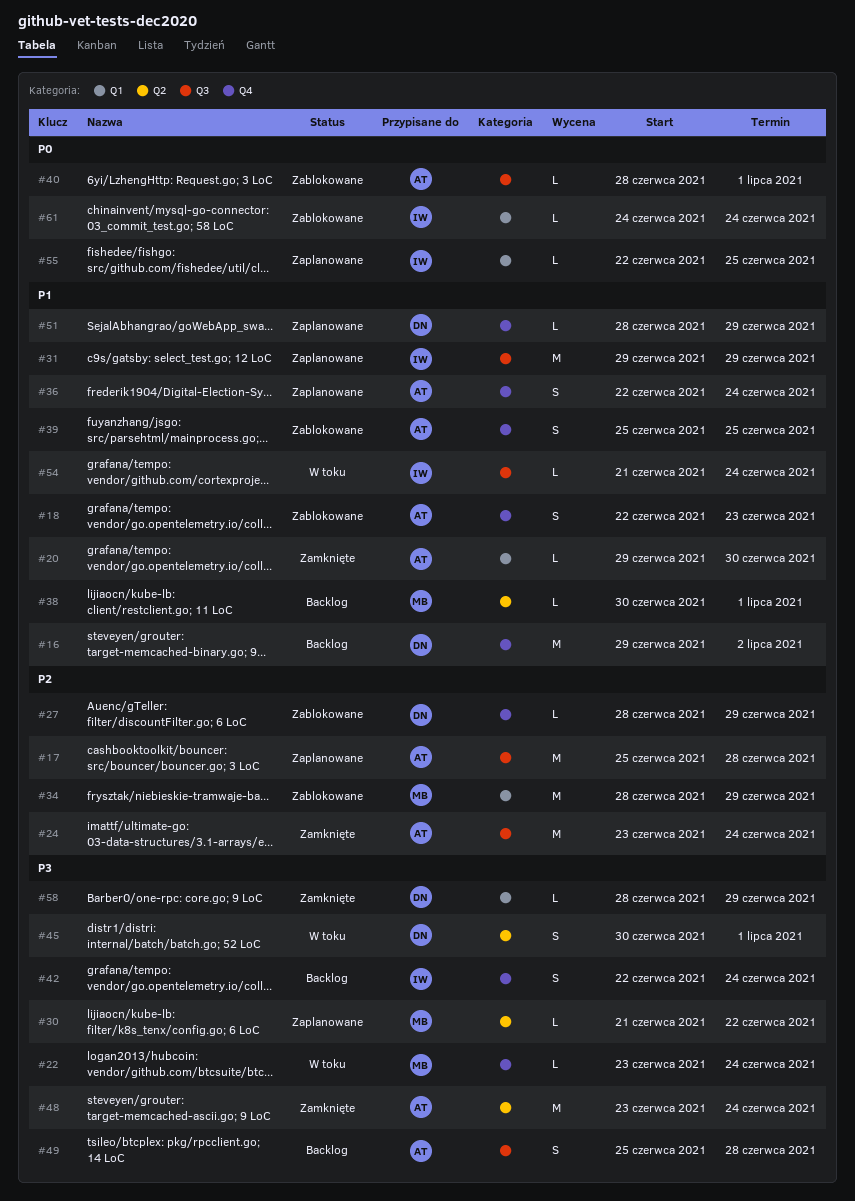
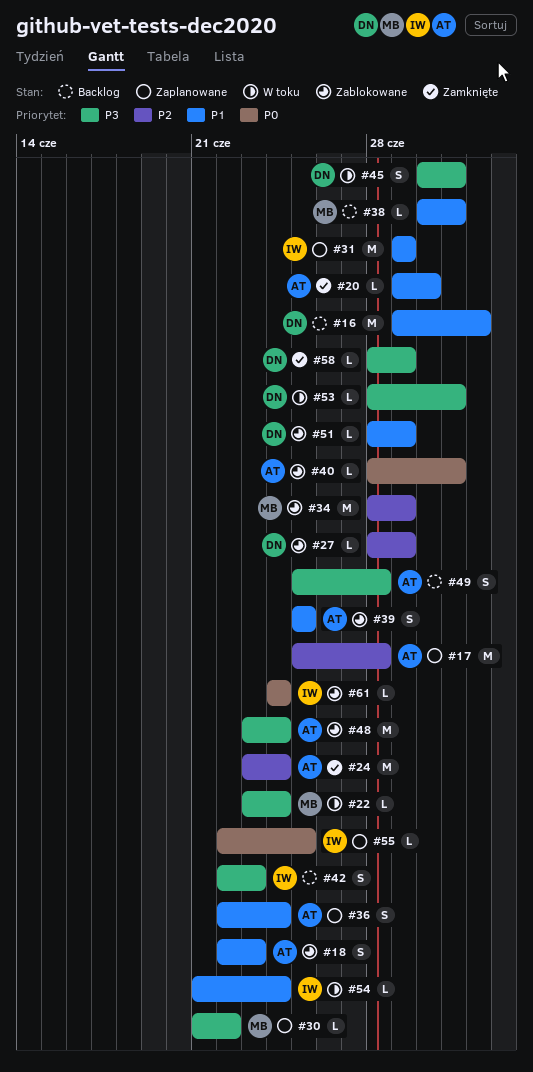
#42, due: Jun 24 -> Jun 23
#48, status: Zamknięte -> Zablokowane
#51, status: Zaplanowane -> Zablokowane
#53: none -> present

